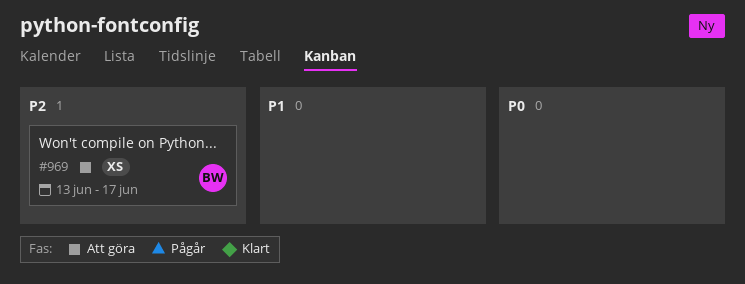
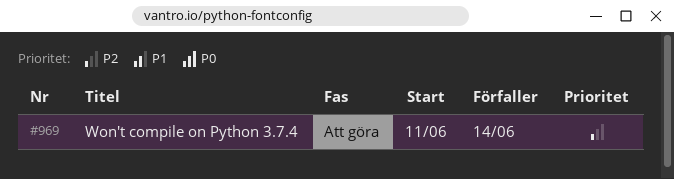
#969, start: Jun 13 -> Jun 11
#969, due: Jun 17 -> Jun 14

